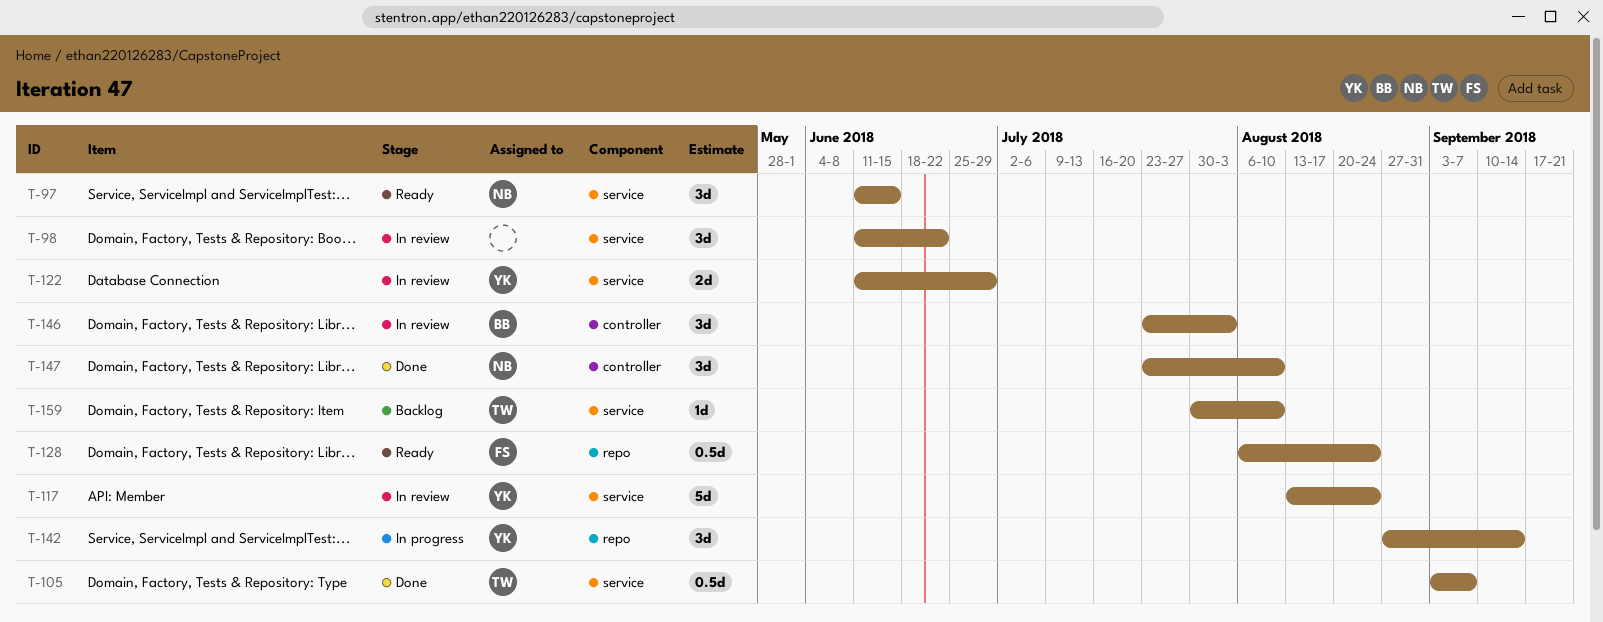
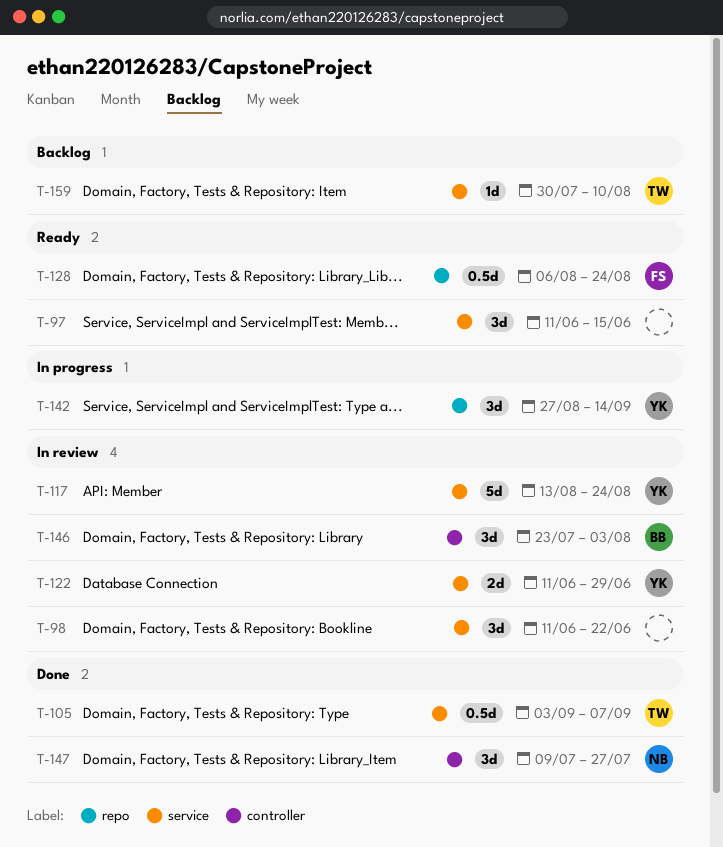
T-97, owner: NB -> none
T-147, start: Jul 23 -> Jul 9
T-147, due: Aug 10 -> Jul 27

